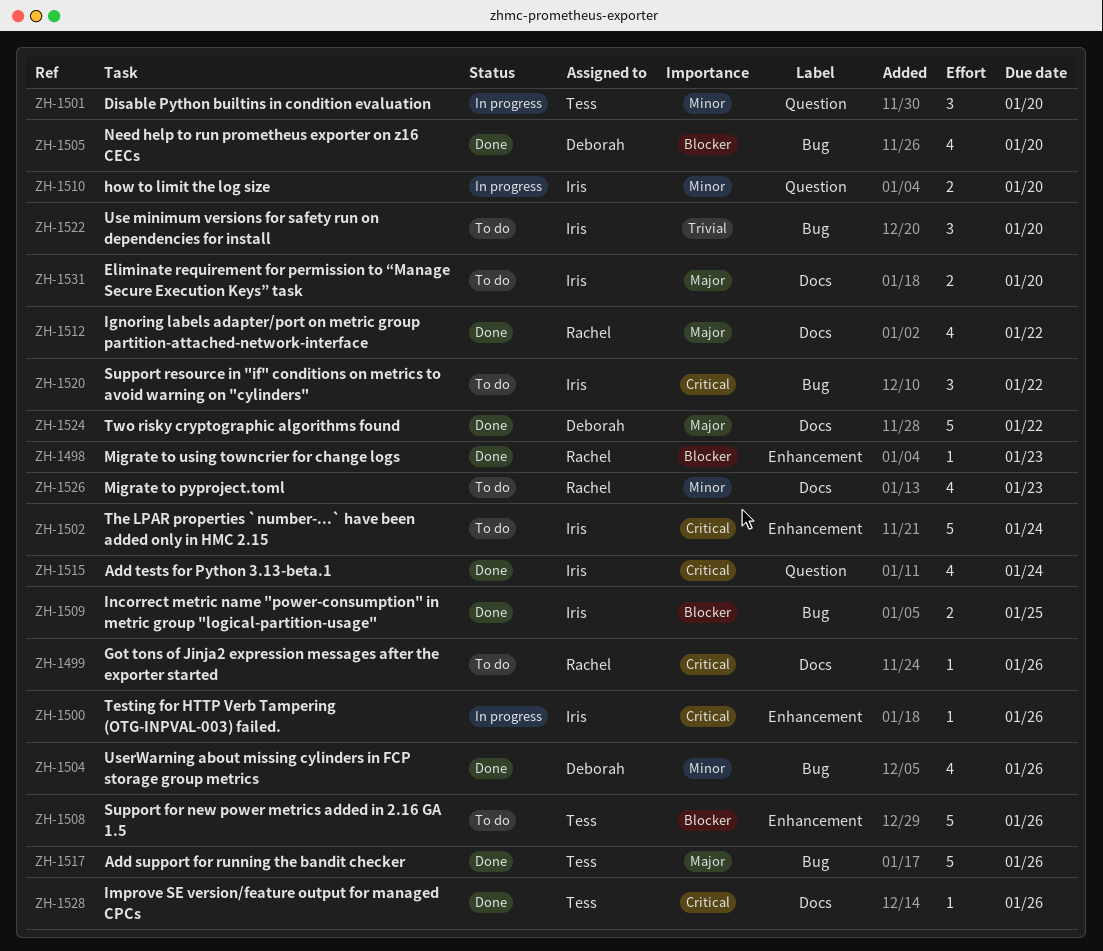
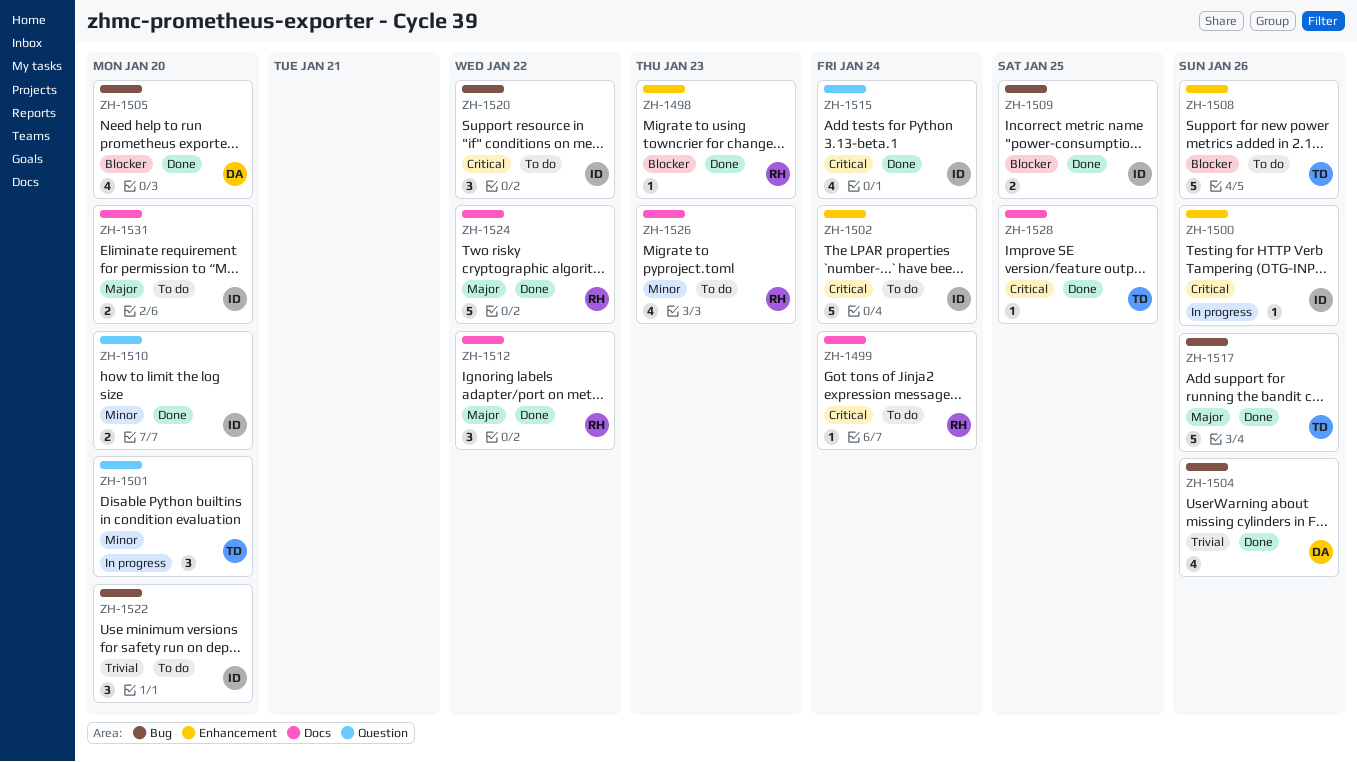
ZH-1499, due: Jan 26 -> Jan 24
ZH-1504, priority: Minor -> Trivial
ZH-1510, status: In progress -> Done
ZH-1512, estimate: 4 -> 3
ZH-1524, owner: Deborah -> Rachel
ZH-1528, due: Jan 26 -> Jan 25

